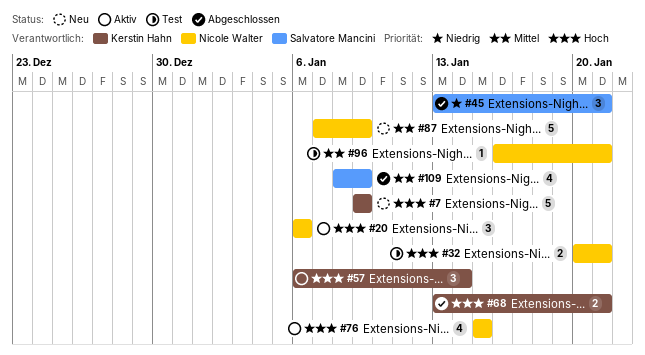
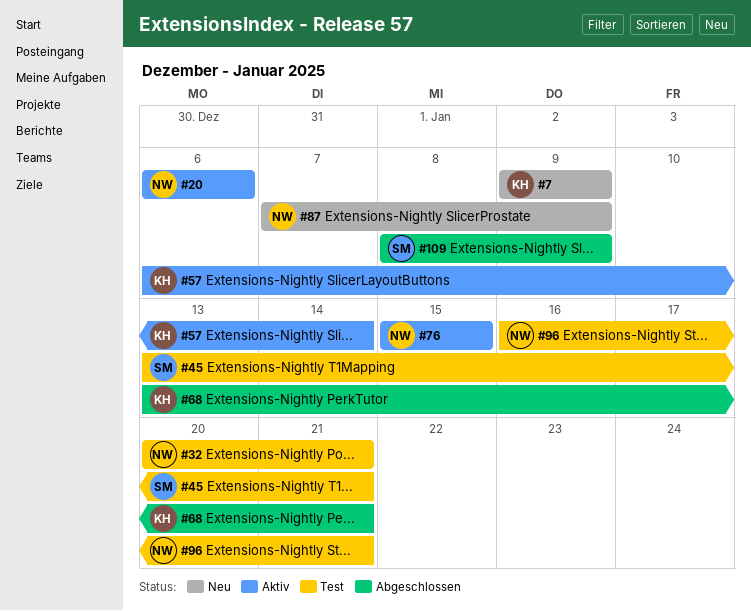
#45, status: Abgeschlossen -> Test

